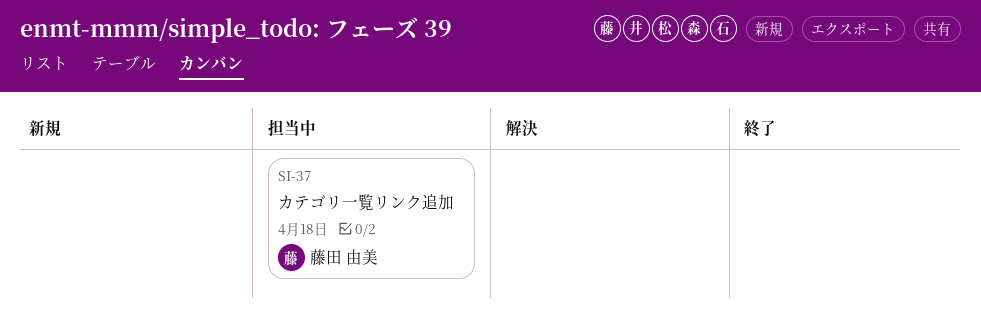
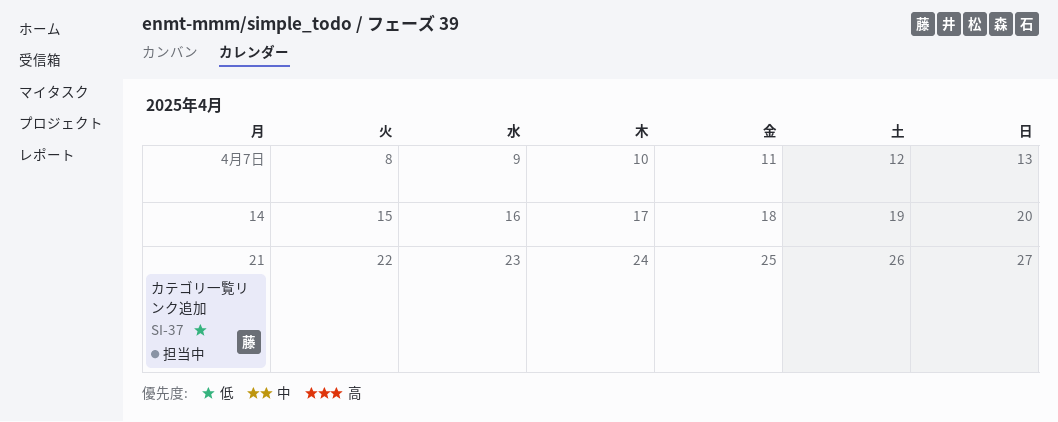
SI-37, due: Apr 18 -> Apr 21

